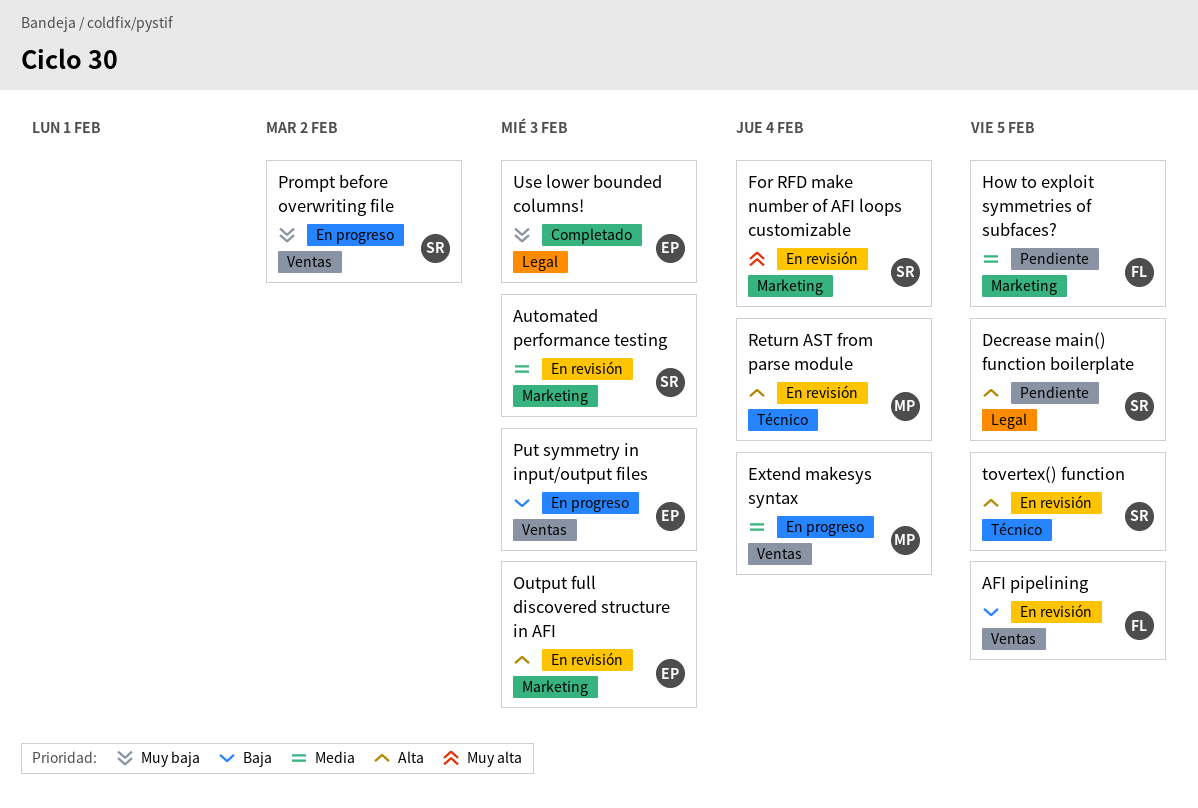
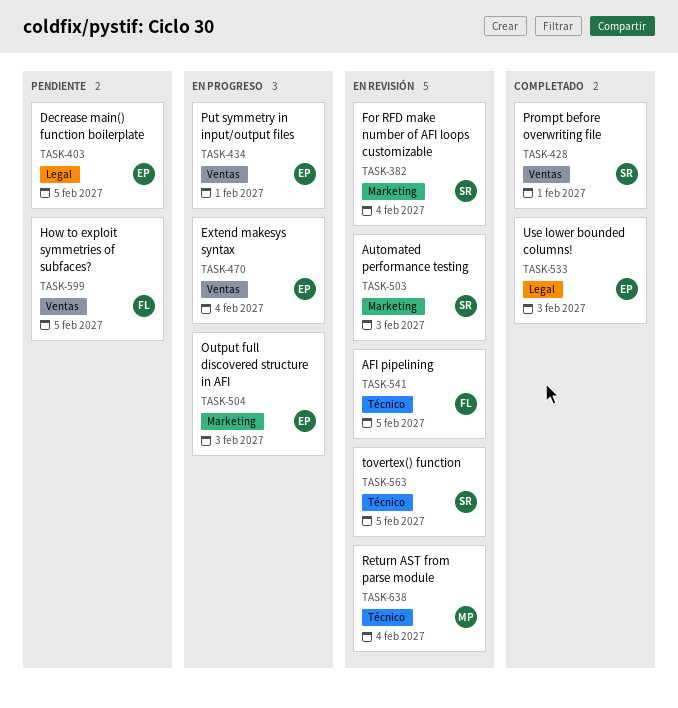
AFI pipelining, label: Ventas -> Técnico
Decrease main() function boilerplate, owner: SR -> EP
Extend makesys syntax, owner: MP -> EP
How to exploit symmetries of subfaces?, label: Marketing -> Ventas
Output full discovered structure in AFI, status: En revisión -> En progreso
Prompt before overwriting file, status: En progreso -> Completado
Prompt before overwriting file, due: Feb 2 -> Feb 1
Put symmetry in input/output files, due: Feb 3 -> Feb 1

